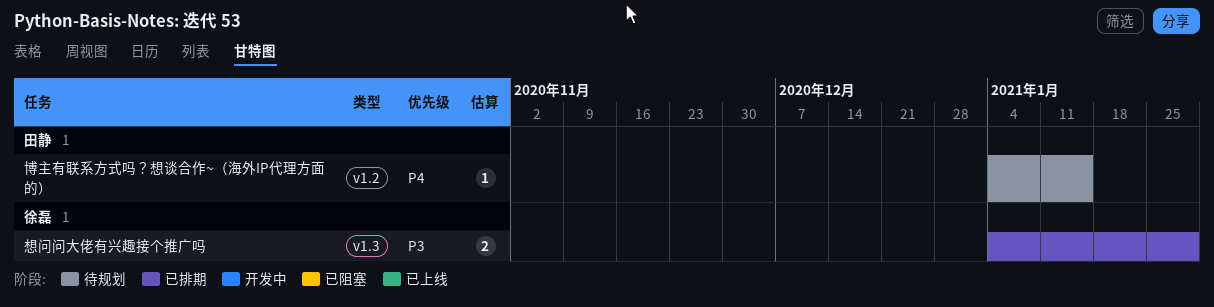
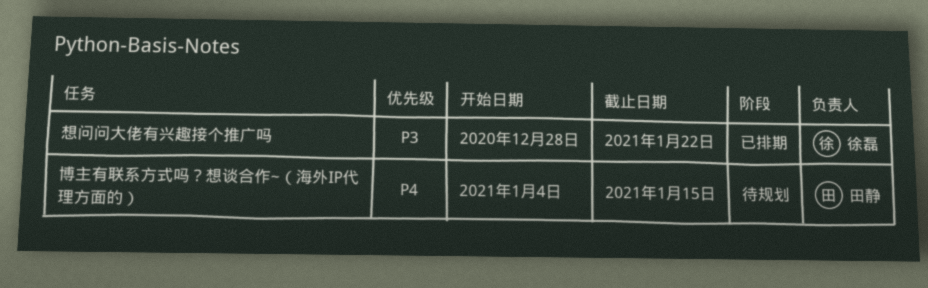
想问问大佬有兴趣接个推广吗, start: Jan 4 -> Dec 28
想问问大佬有兴趣接个推广吗, due: Jan 29 -> Jan 22

